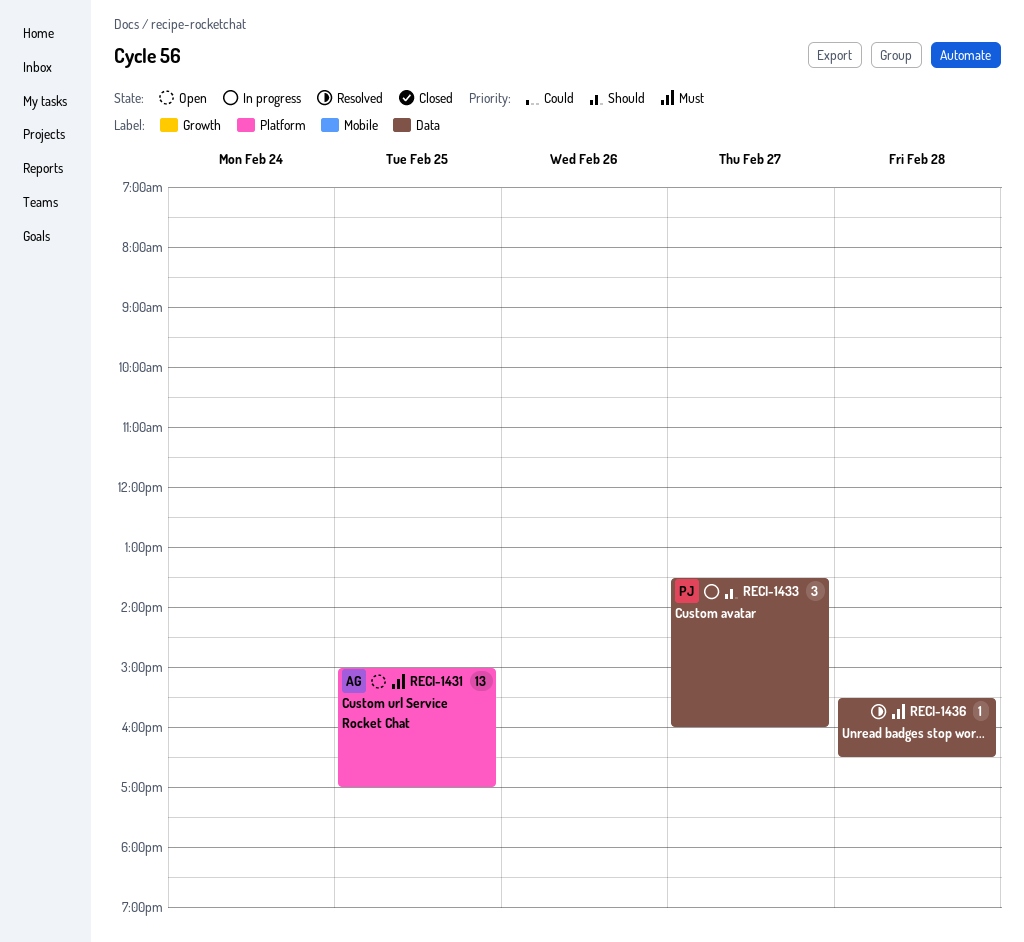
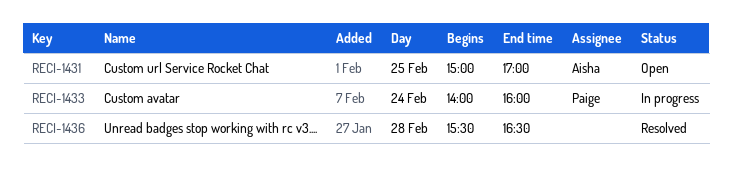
RECI-1433, day: Feb 27 -> Feb 24
RECI-1433, begins: 13:30 -> 14:00

